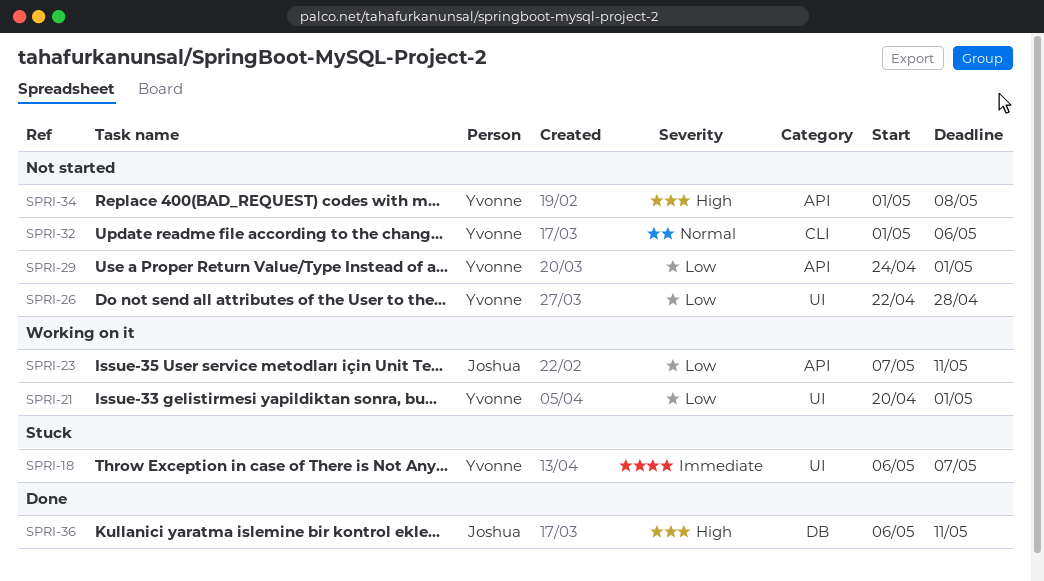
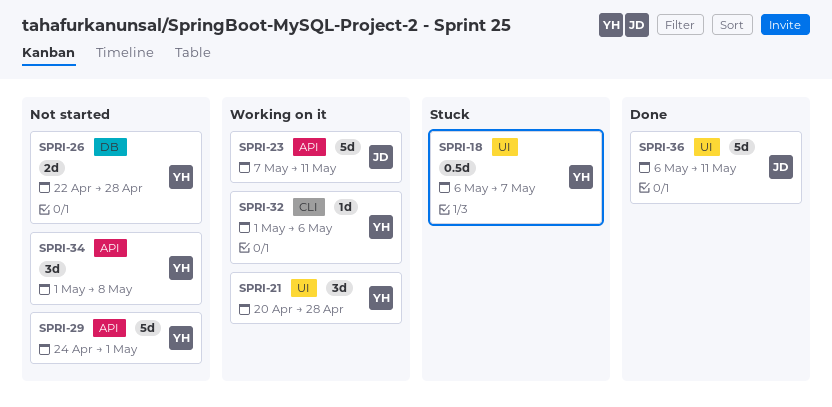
SPRI-21, due: May 1 -> Apr 28
SPRI-26, label: UI -> DB
SPRI-32, status: Not started -> Working on it
SPRI-36, label: DB -> UI

